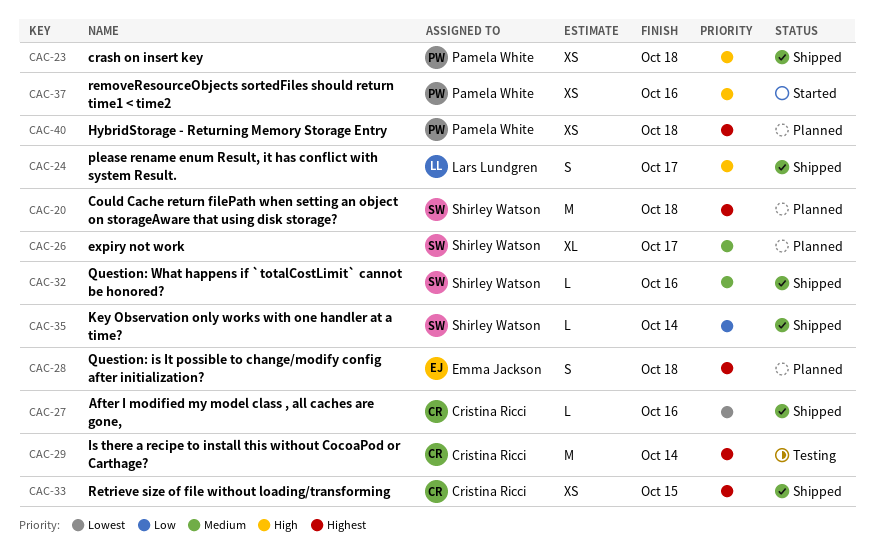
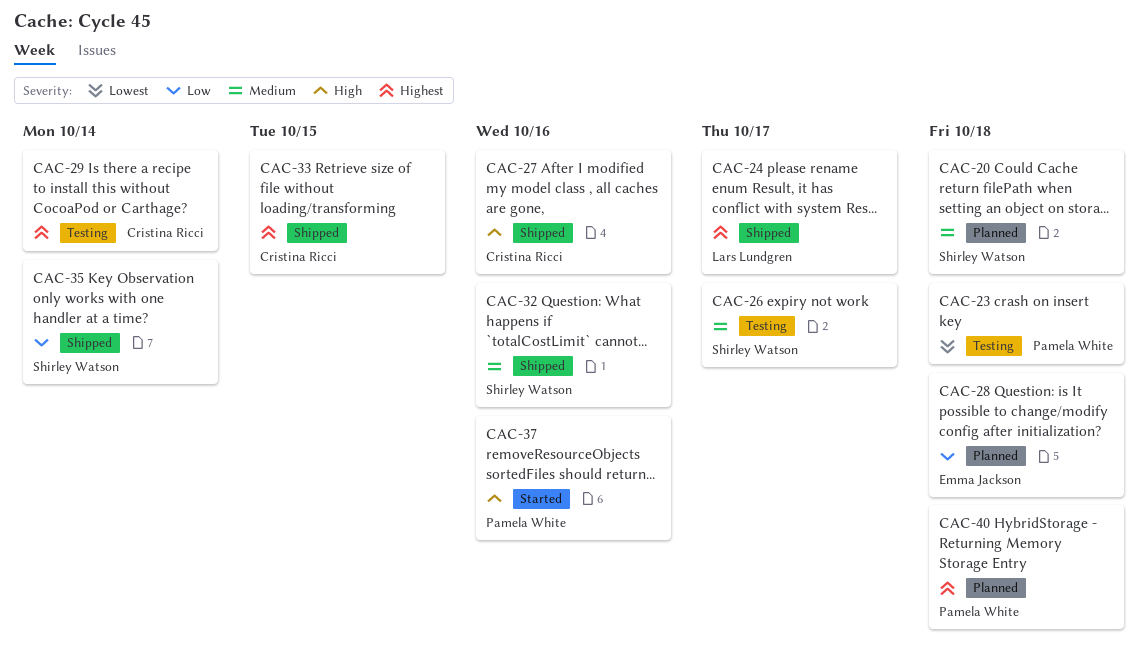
CAC-20, priority: Highest -> Medium
CAC-23, status: Shipped -> Testing
CAC-23, priority: High -> Lowest
CAC-24, priority: High -> Highest
CAC-26, status: Planned -> Testing
CAC-27, priority: Lowest -> High
CAC-28, priority: Highest -> Low

